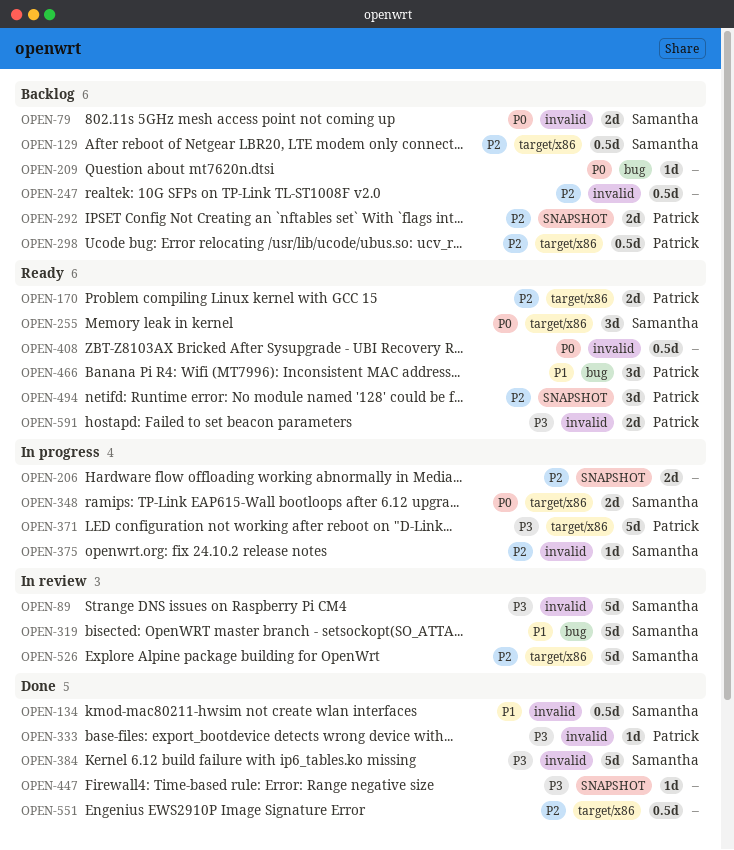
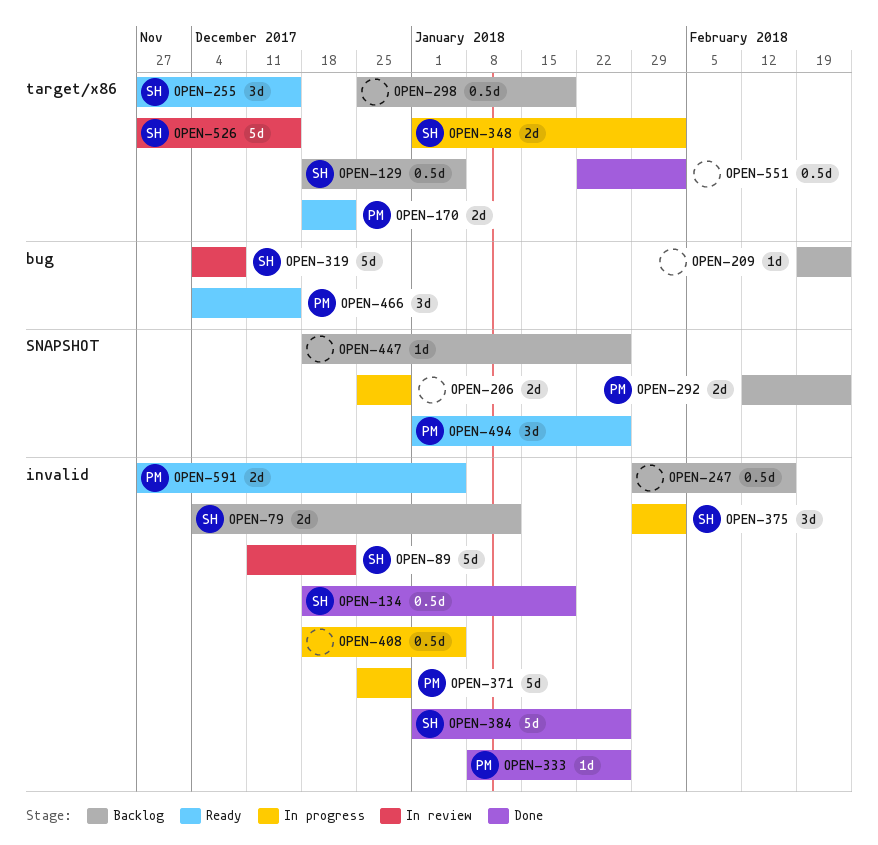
OPEN-298, owner: Patrick -> none
OPEN-371, label: target/x86 -> invalid
OPEN-375, estimate: 1d -> 3d
OPEN-408, status: Ready -> In progress
OPEN-447, status: Done -> Backlog

